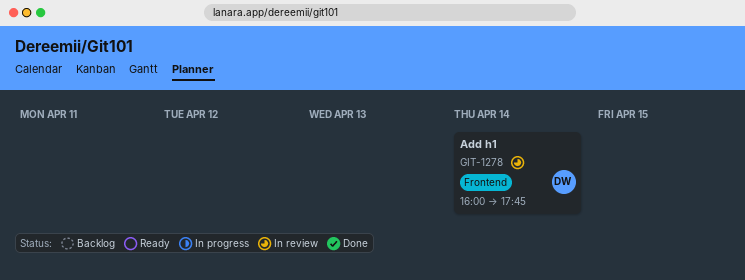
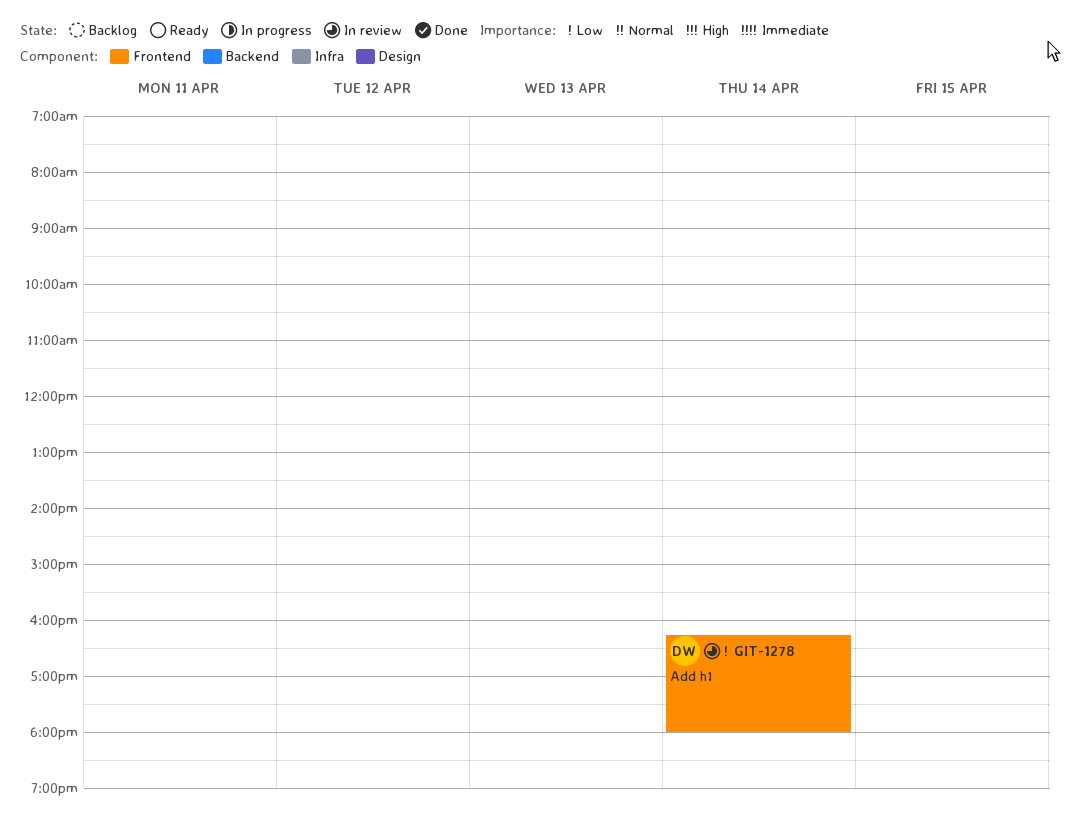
GIT-1278, begins: 16:00 -> 16:15
GIT-1278, ends: 17:45 -> 18:00

